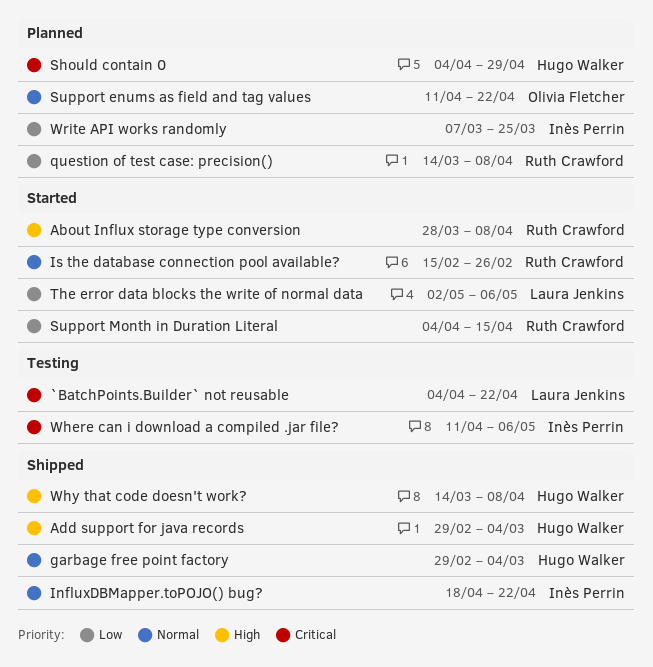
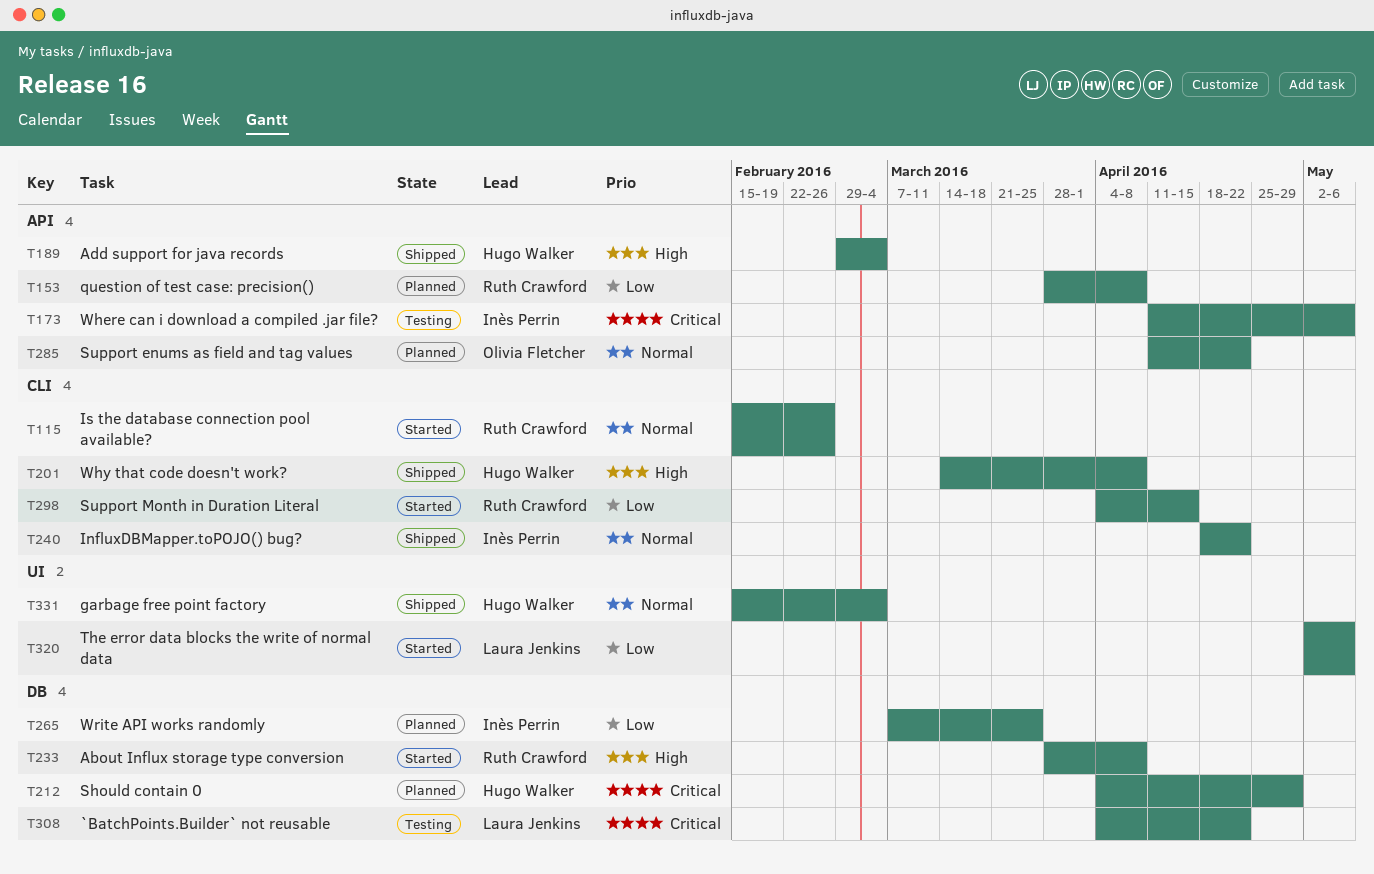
garbage free point factory, start: Feb 29 -> Feb 15
question of test case: precision(), start: Mar 14 -> Mar 28

